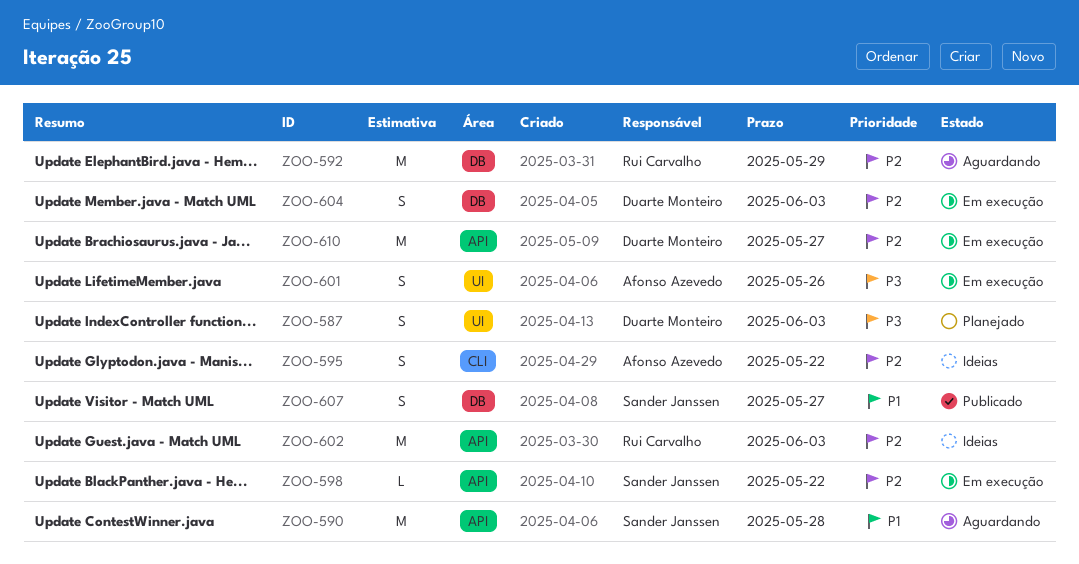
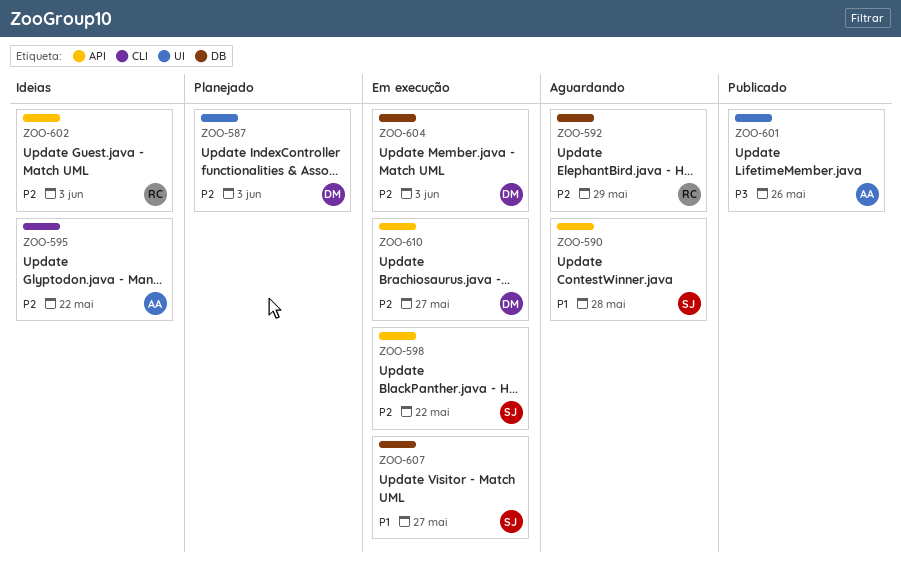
ZOO-587, priority: P3 -> P2
ZOO-601, status: Em execução -> Publicado
ZOO-607, status: Publicado -> Em execução

